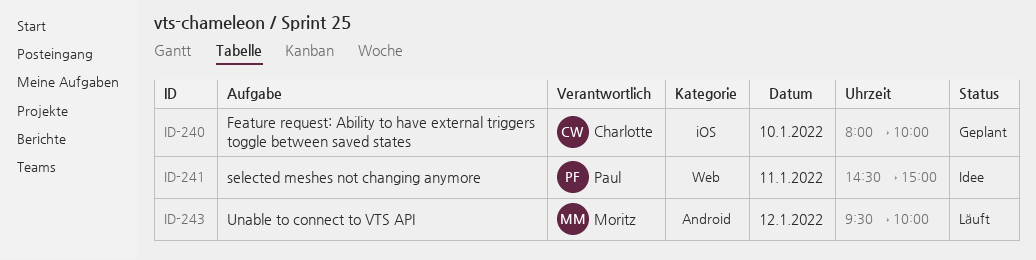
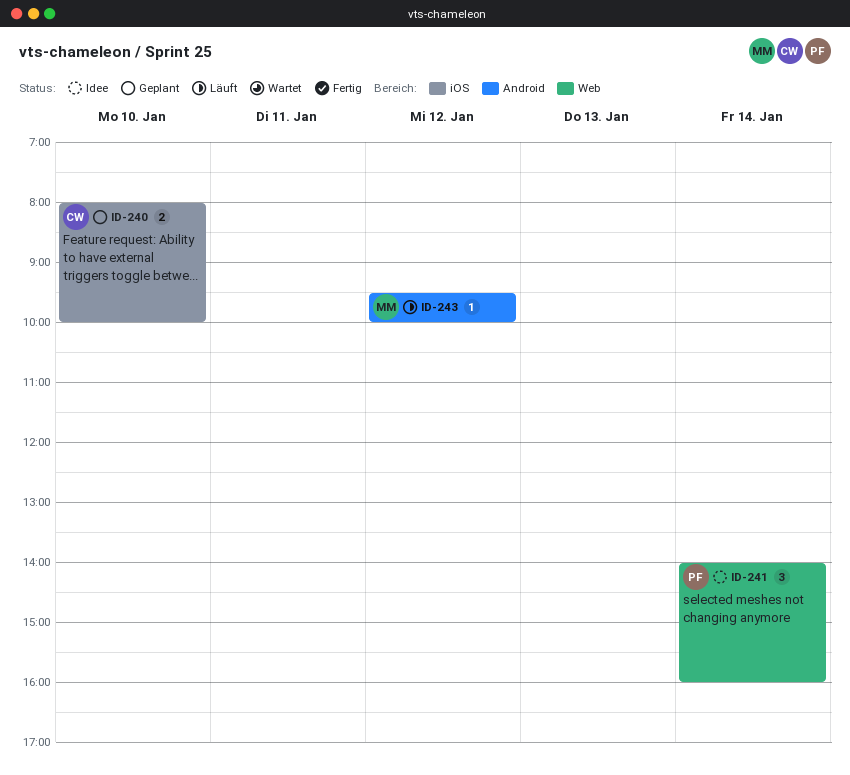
ID-241, day: Jan 11 -> Jan 14
ID-241, begins: 14:30 -> 14:00
ID-241, ends: 15:00 -> 16:00

